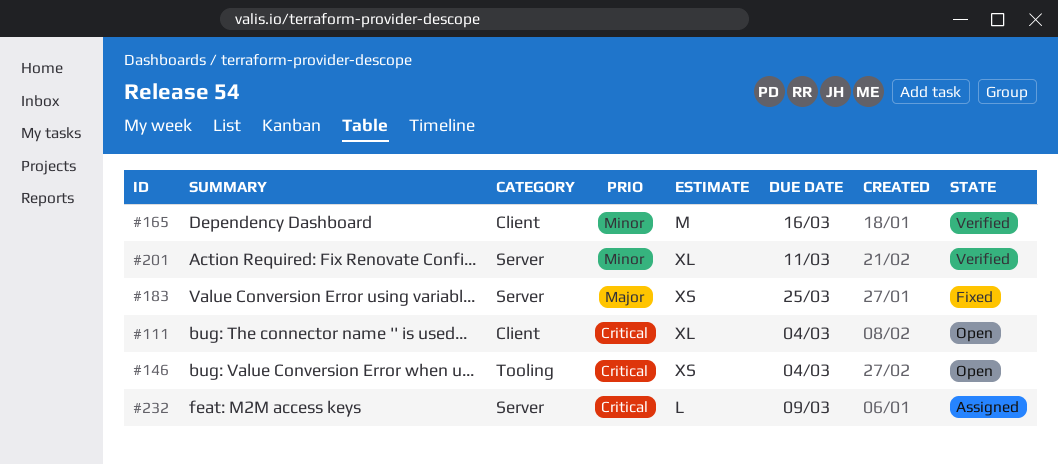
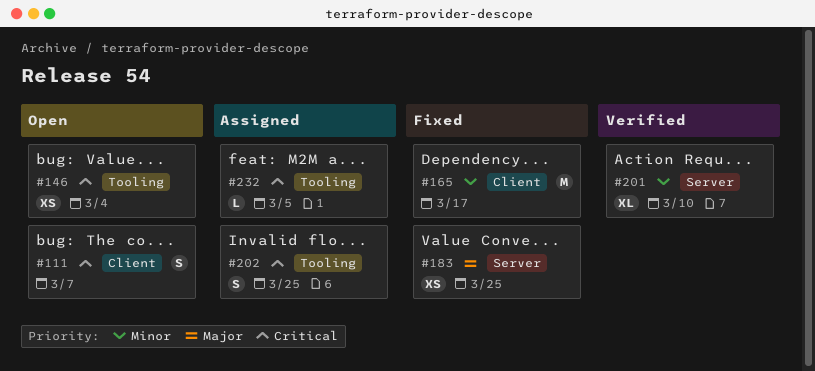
#111, estimate: XL -> S
#111, due: Mar 4 -> Mar 7
#165, status: Verified -> Fixed
#165, due: Mar 16 -> Mar 17
#201, due: Mar 11 -> Mar 10
#202: none -> present
#232, label: Server -> Tooling
#232, due: Mar 9 -> Mar 5

